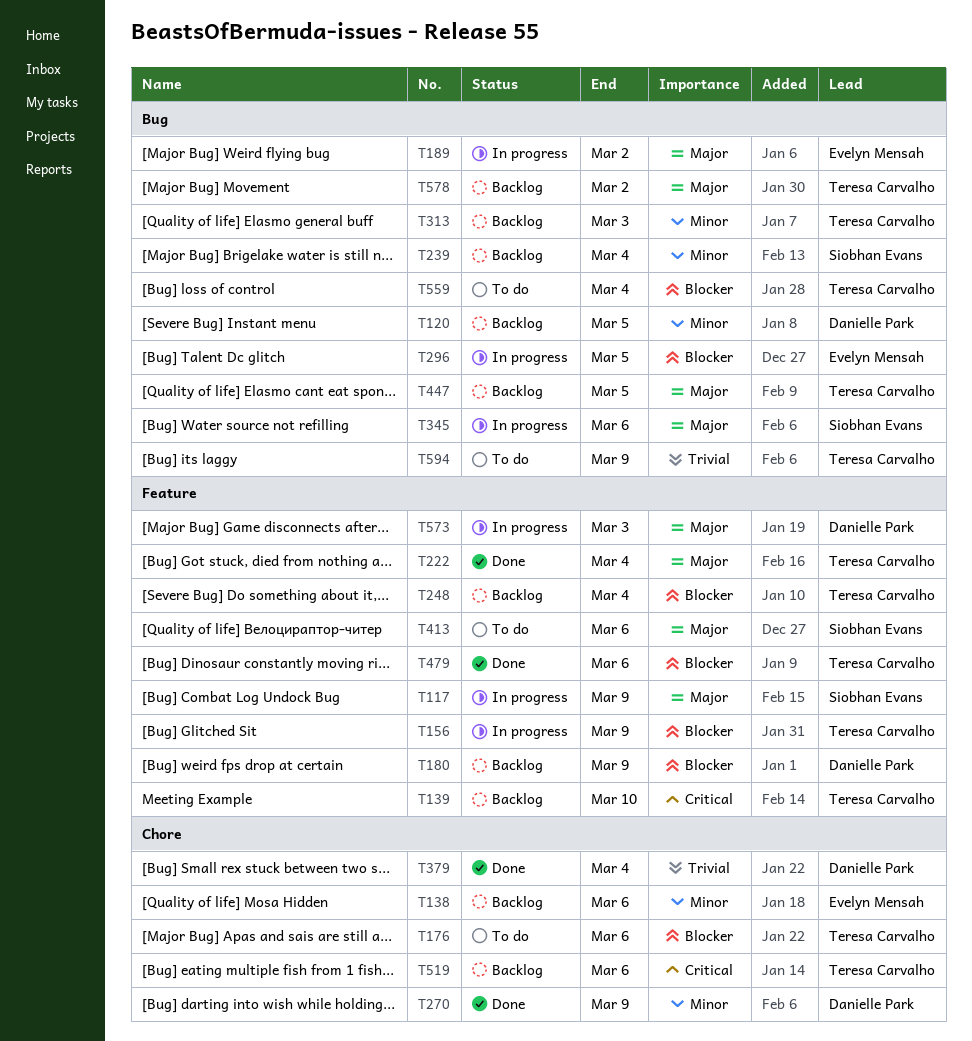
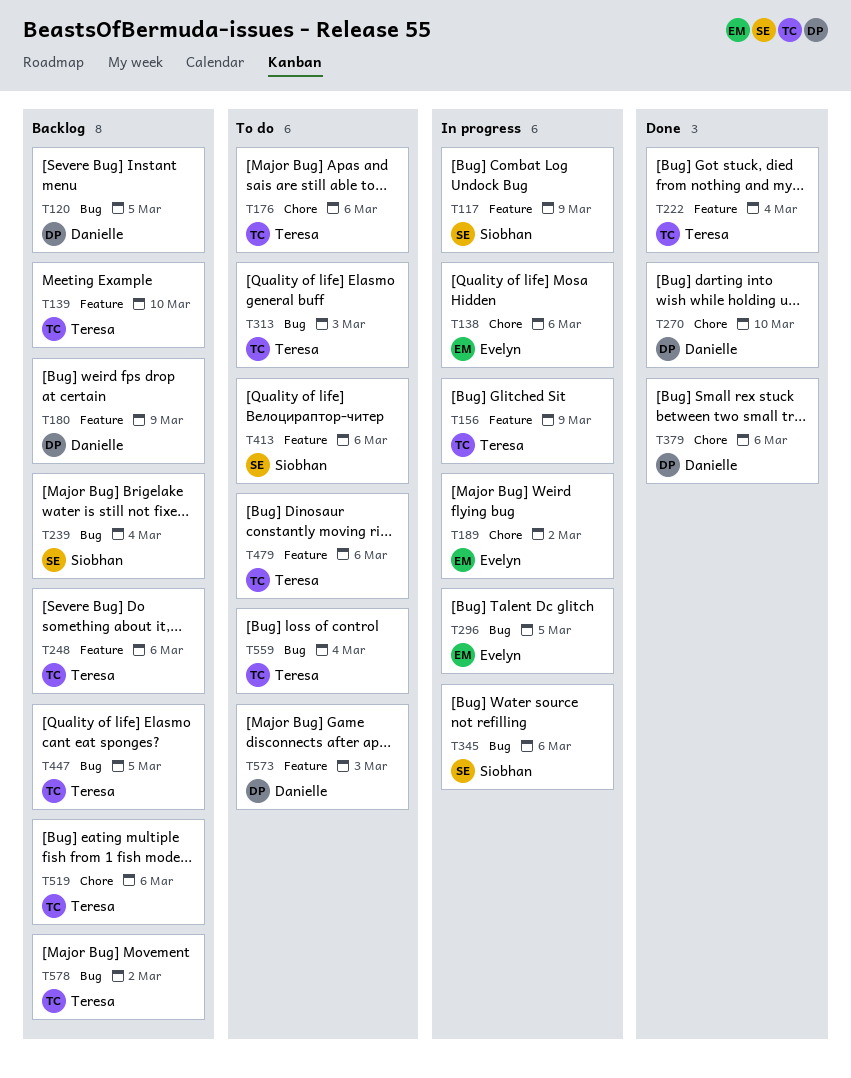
T138, status: Backlog -> In progress
T189, label: Bug -> Chore
T248, due: Mar 4 -> Mar 6
T270, due: Mar 9 -> Mar 10
T313, status: Backlog -> To do
T379, due: Mar 4 -> Mar 6
T479, status: Done -> To do
T573, status: In progress -> To do
T594: present -> none

